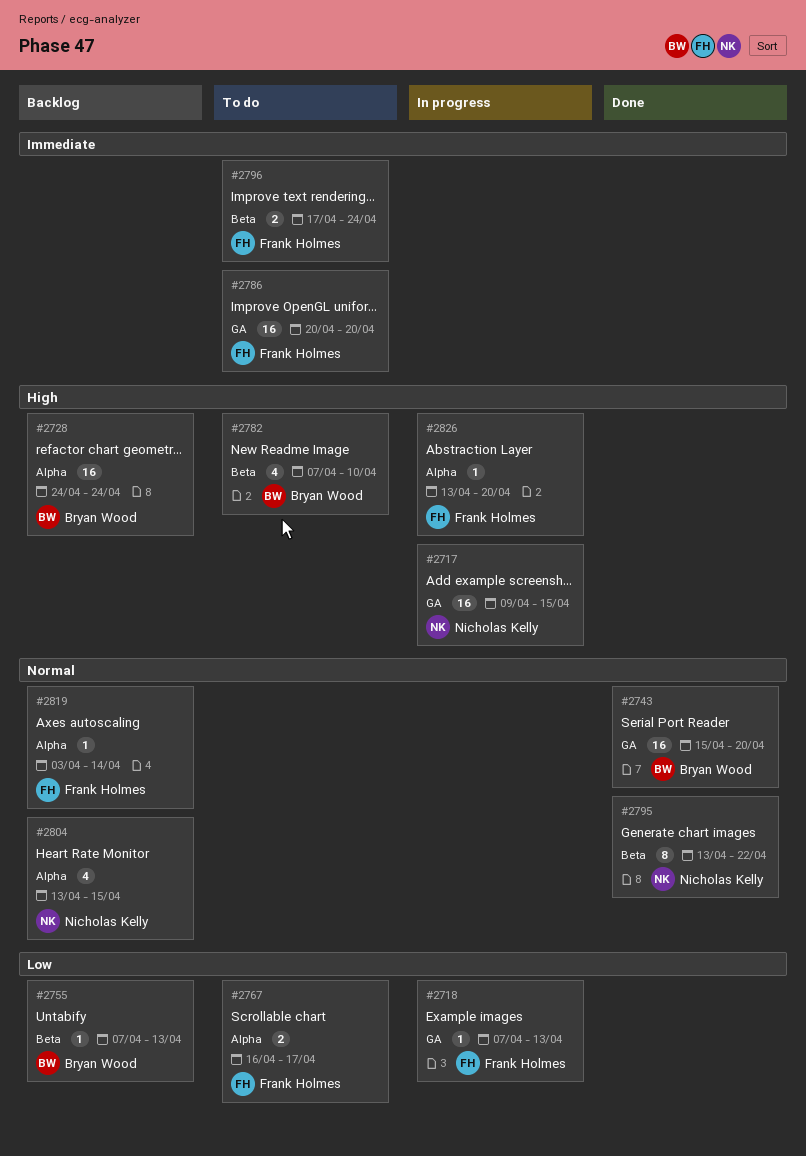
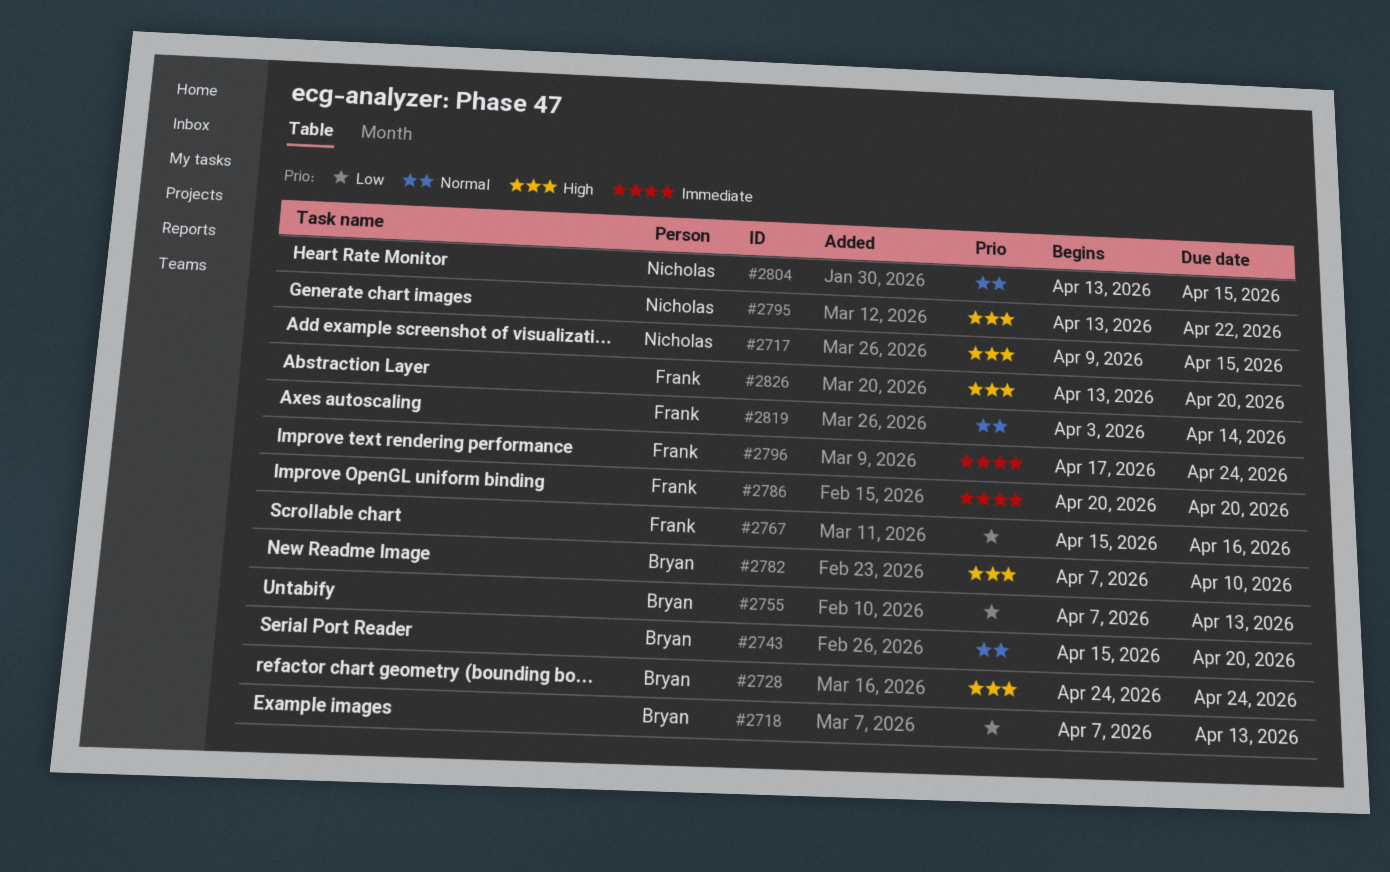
#2718, owner: Frank Holmes -> Bryan Wood
#2767, start: Apr 16 -> Apr 15
#2767, due: Apr 17 -> Apr 16
#2795, priority: Normal -> High

